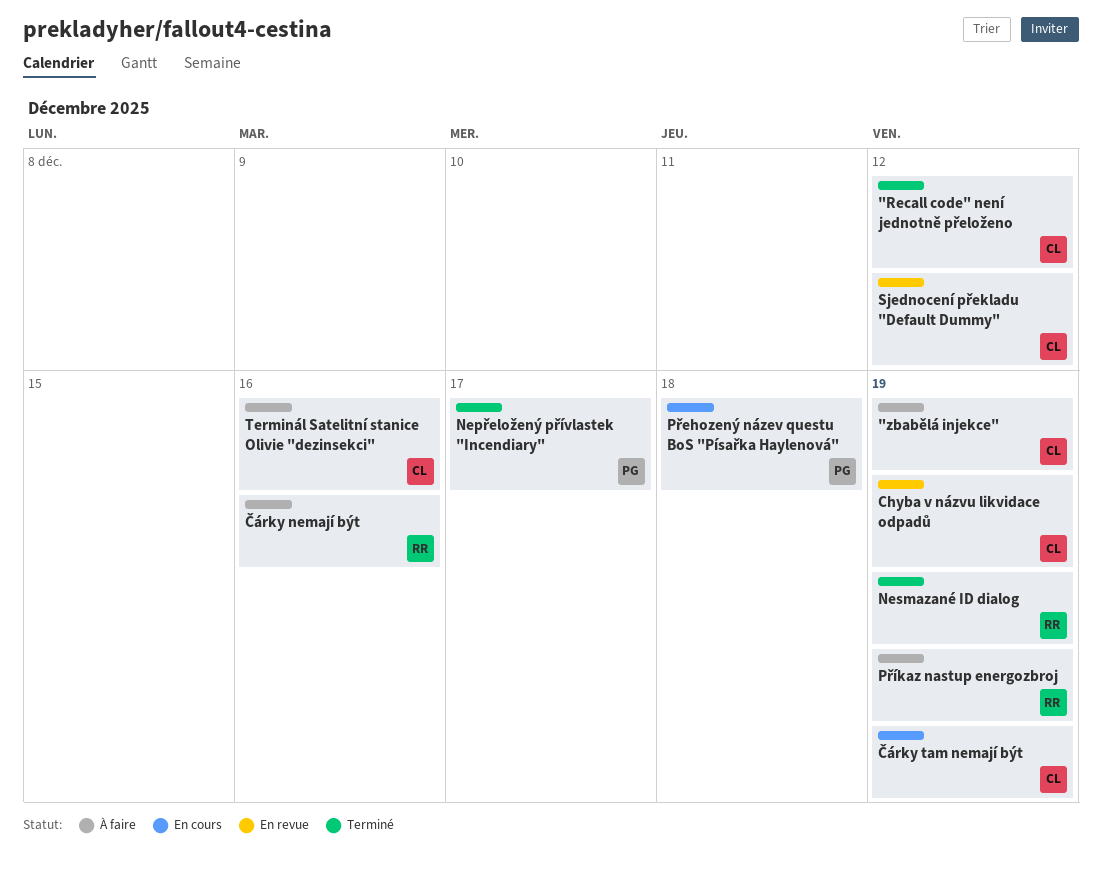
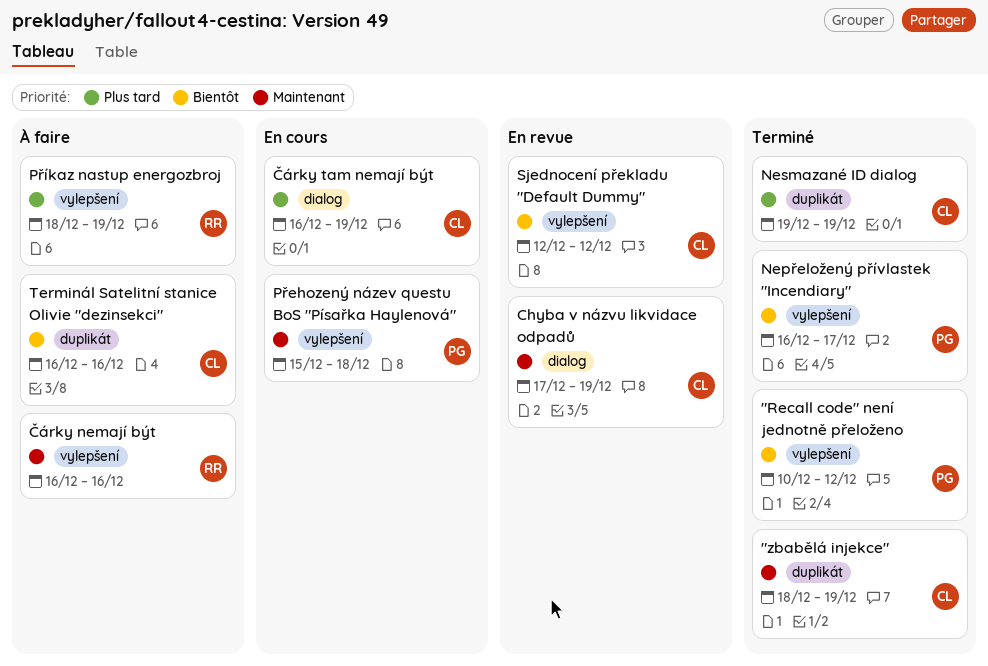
"Recall code" není jednotně přeloženo, owner: CL -> PG
"zbabělá injekce", status: À faire -> Terminé
Nesmazané ID dialog, owner: RR -> CL

